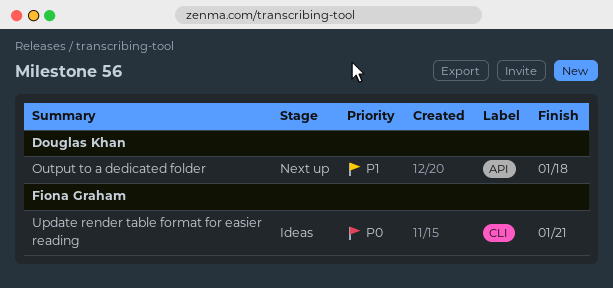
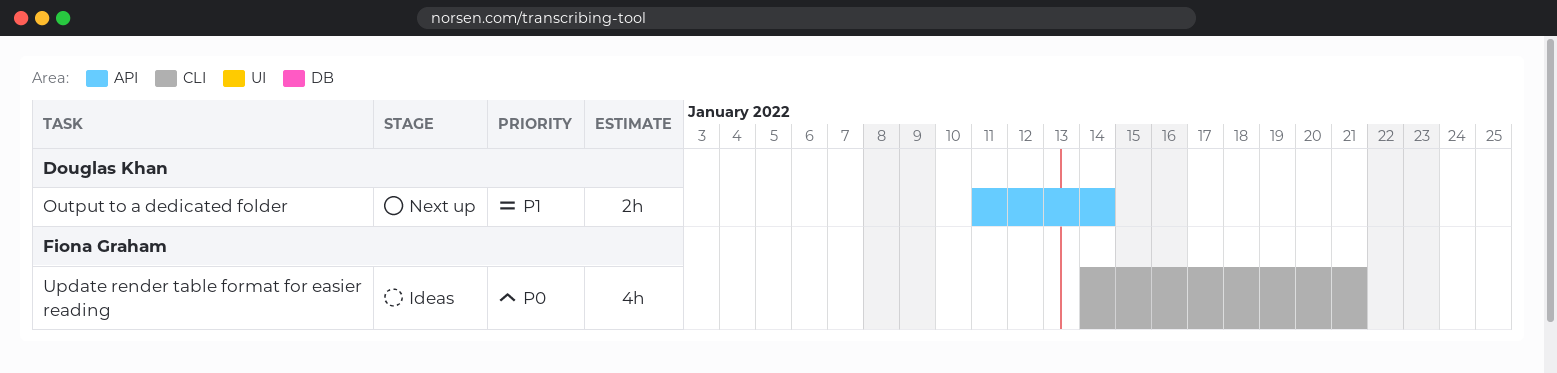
Output to a dedicated folder, due: Jan 18 -> Jan 14

